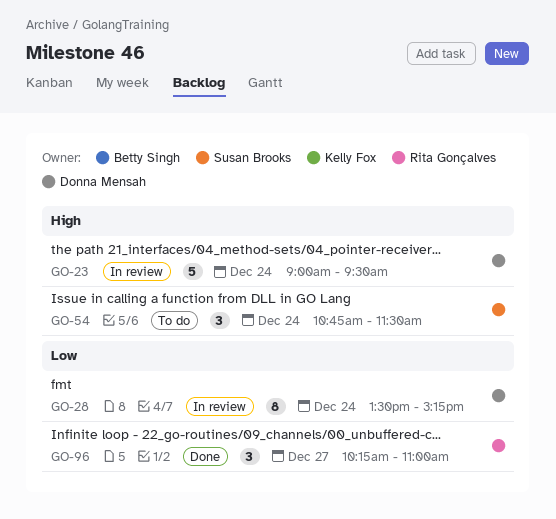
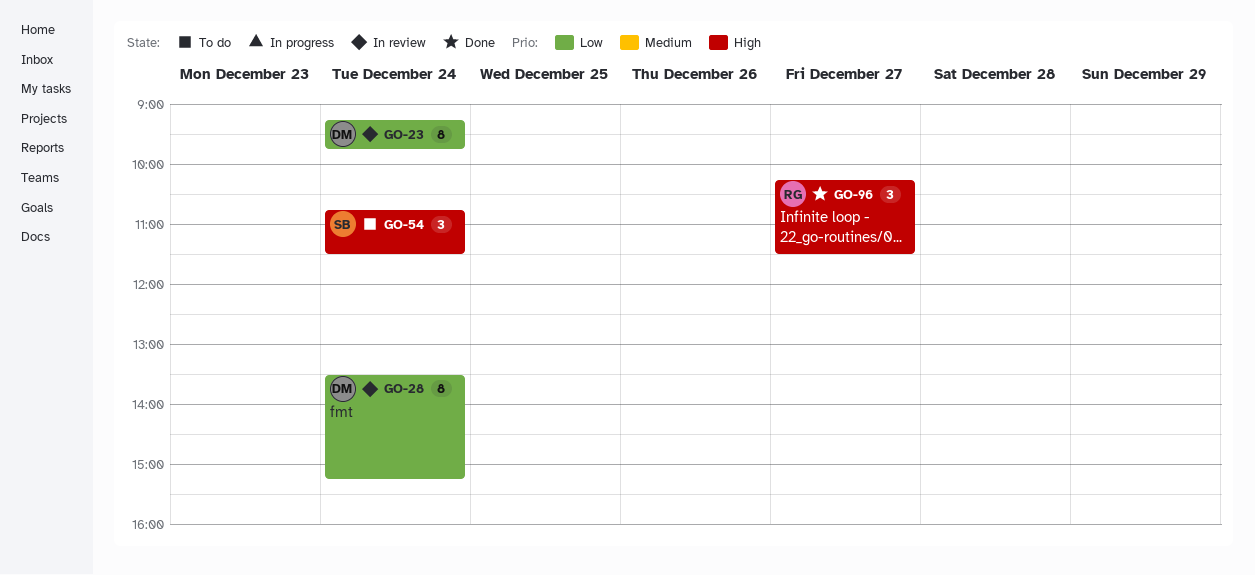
GO-23, priority: High -> Low
GO-23, estimate: 5 -> 8
GO-23, begins: 09:00 -> 09:15
GO-23, ends: 09:30 -> 09:45
GO-96, priority: Low -> High
GO-96, ends: 11:00 -> 11:30

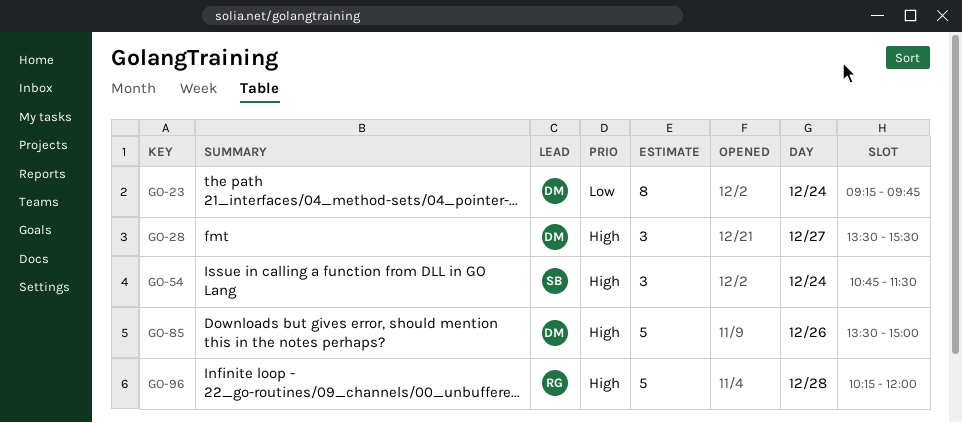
GO-28, priority: Low -> High
GO-28, estimate: 8 -> 3
GO-28, day: Dec 24 -> Dec 27
GO-28, ends: 15:15 -> 15:30
GO-85: none -> present
GO-96, estimate: 3 -> 5
GO-96, day: Dec 27 -> Dec 28
GO-96, ends: 11:30 -> 12:00

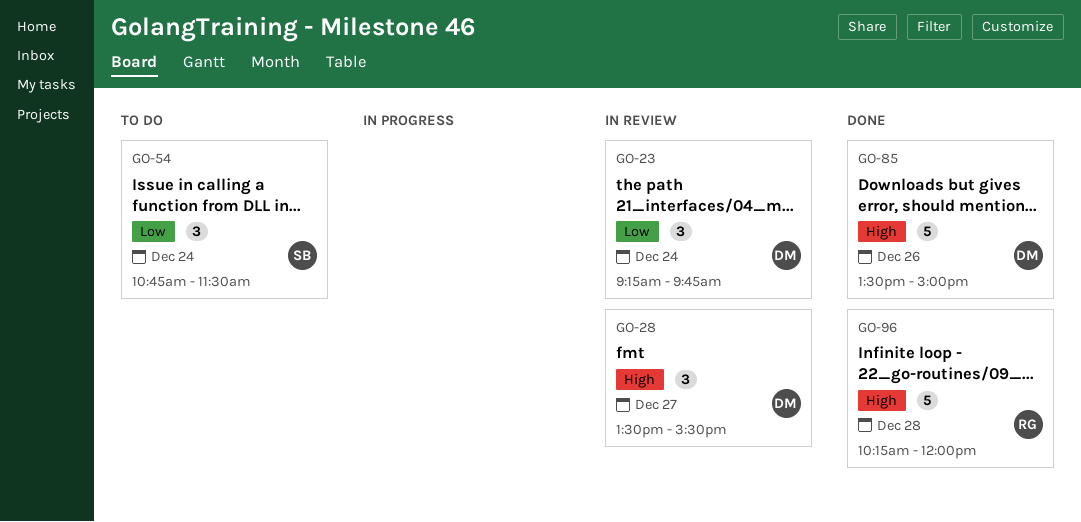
GO-23, estimate: 8 -> 3
GO-54, priority: High -> Low

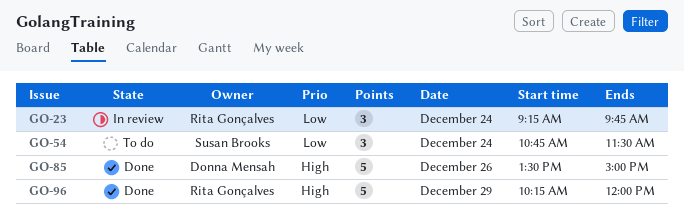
GO-23, owner: Donna Mensah -> Rita Gonçalves
GO-28: present -> none
GO-96, day: Dec 28 -> Dec 29

